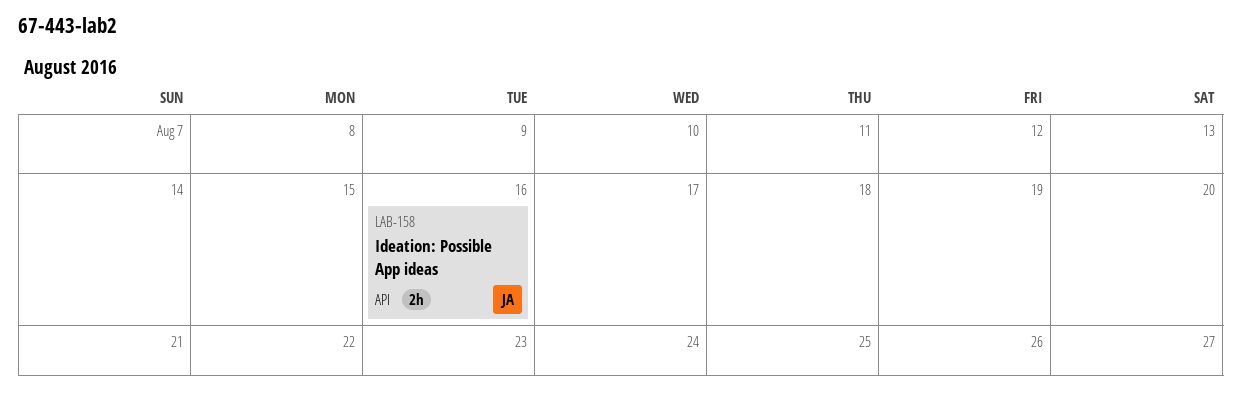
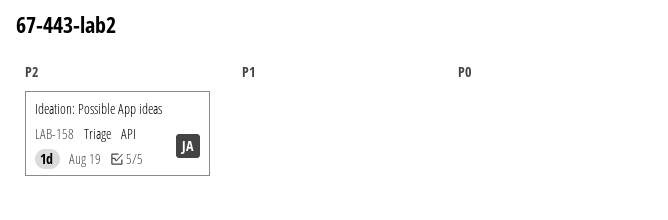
LAB-158, estimate: 2h -> 1d
LAB-158, due: Aug 16 -> Aug 19

